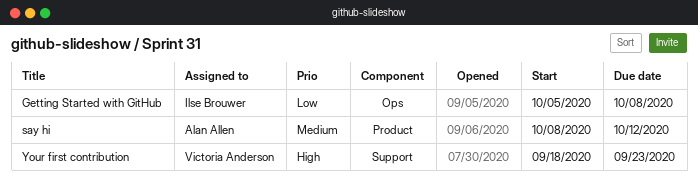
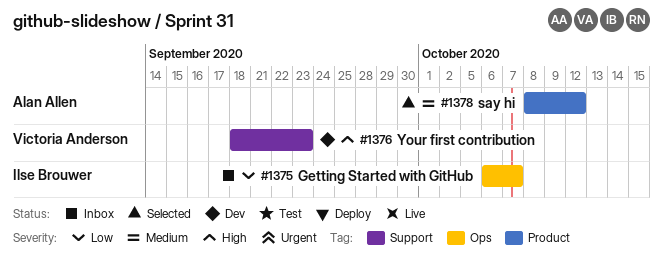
Getting Started with GitHub, start: Oct 5 -> Oct 6
Getting Started with GitHub, due: Oct 8 -> Oct 7

